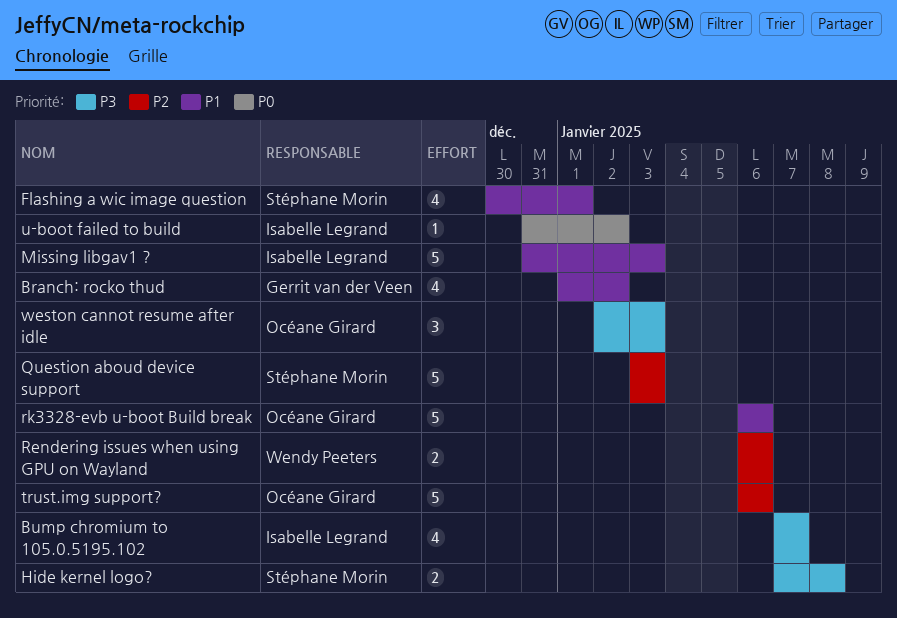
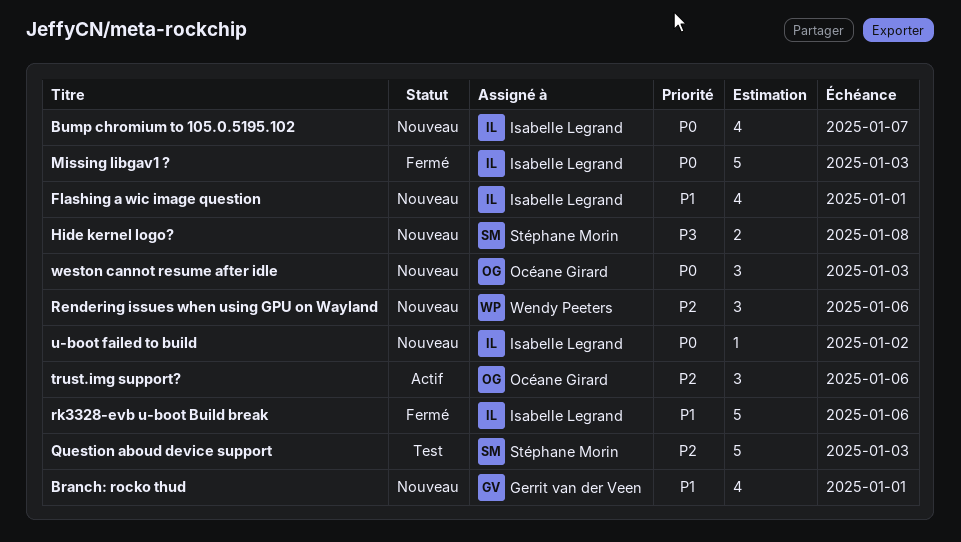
Branch: rocko thud, due: Jan 2 -> Jan 1
Bump chromium to 105.0.5195.102, priority: P3 -> P0
Flashing a wic image question, owner: Stéphane Morin -> Isabelle Legrand
Missing libgav1 ?, priority: P1 -> P0
Rendering issues when using GPU on Wayland, estimate: 2 -> 3
rk3328-evb u-boot Build break, owner: Océane Girard -> Isabelle Legrand
trust.img support?, estimate: 5 -> 3
weston cannot resume after idle, priority: P3 -> P0

